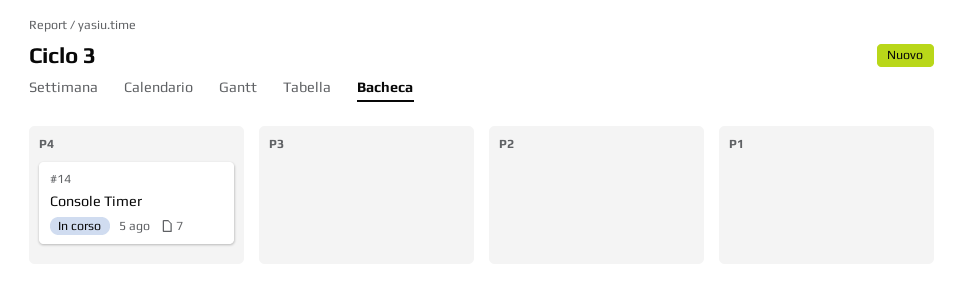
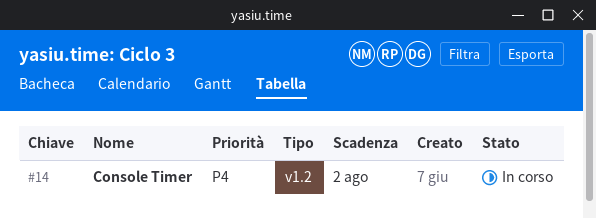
#14, due: Aug 5 -> Aug 2

